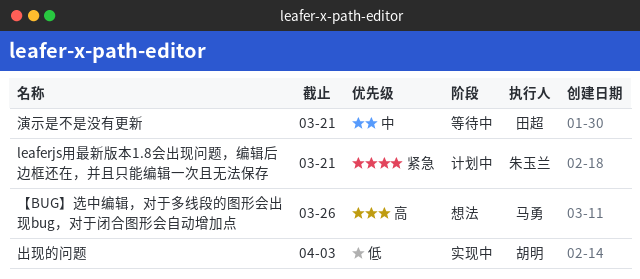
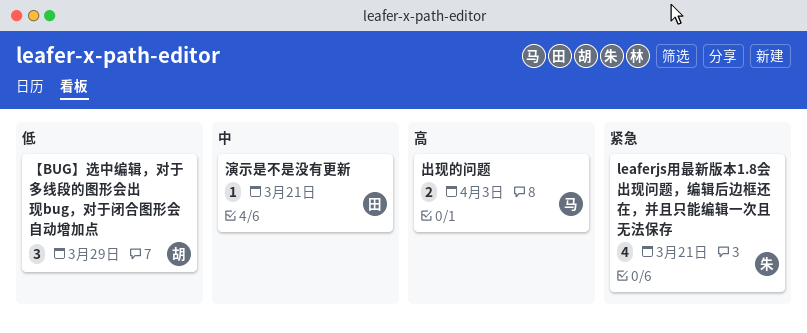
【BUG】选中编辑，对于多线段的图形会出现bug，对于闭合图形会自动增加点, owner: 马勇 -> 胡明
【BUG】选中编辑，对于多线段的图形会出现bug，对于闭合图形会自动增加点, priority: 高 -> 低
【BUG】选中编辑，对于多线段的图形会出现bug，对于闭合图形会自动增加点, due: Mar 26 -> Mar 29
出现的问题, owner: 胡明 -> 马勇
出现的问题, priority: 低 -> 高

